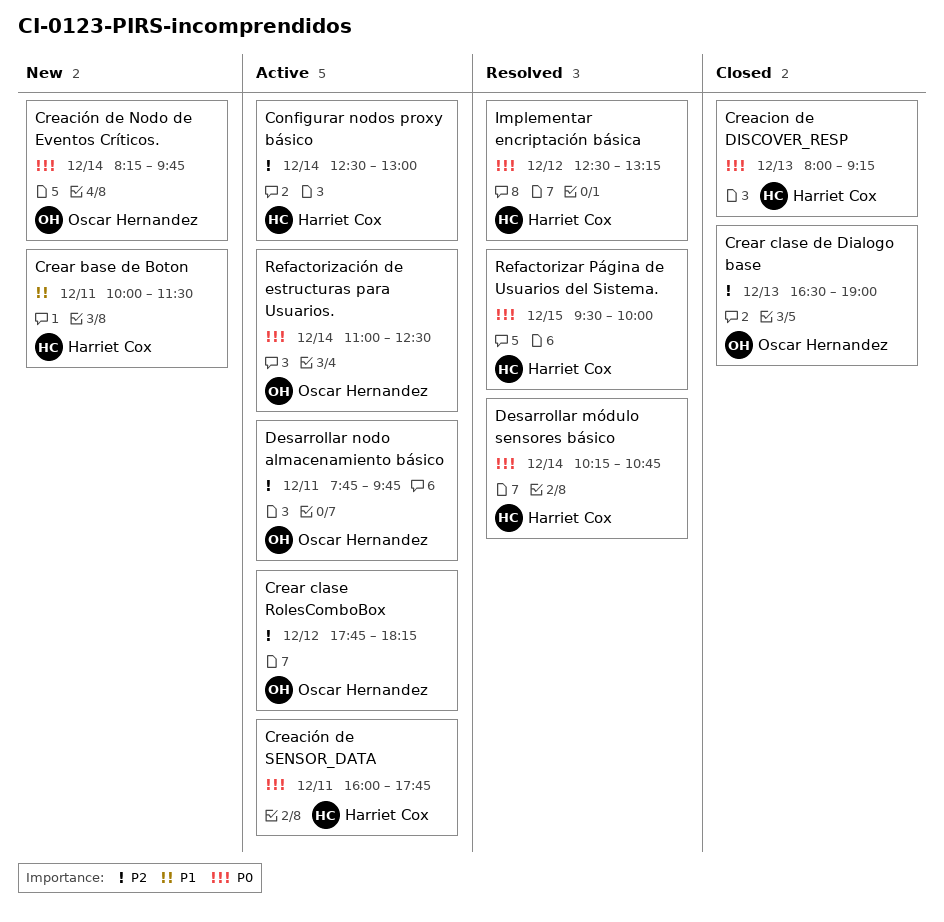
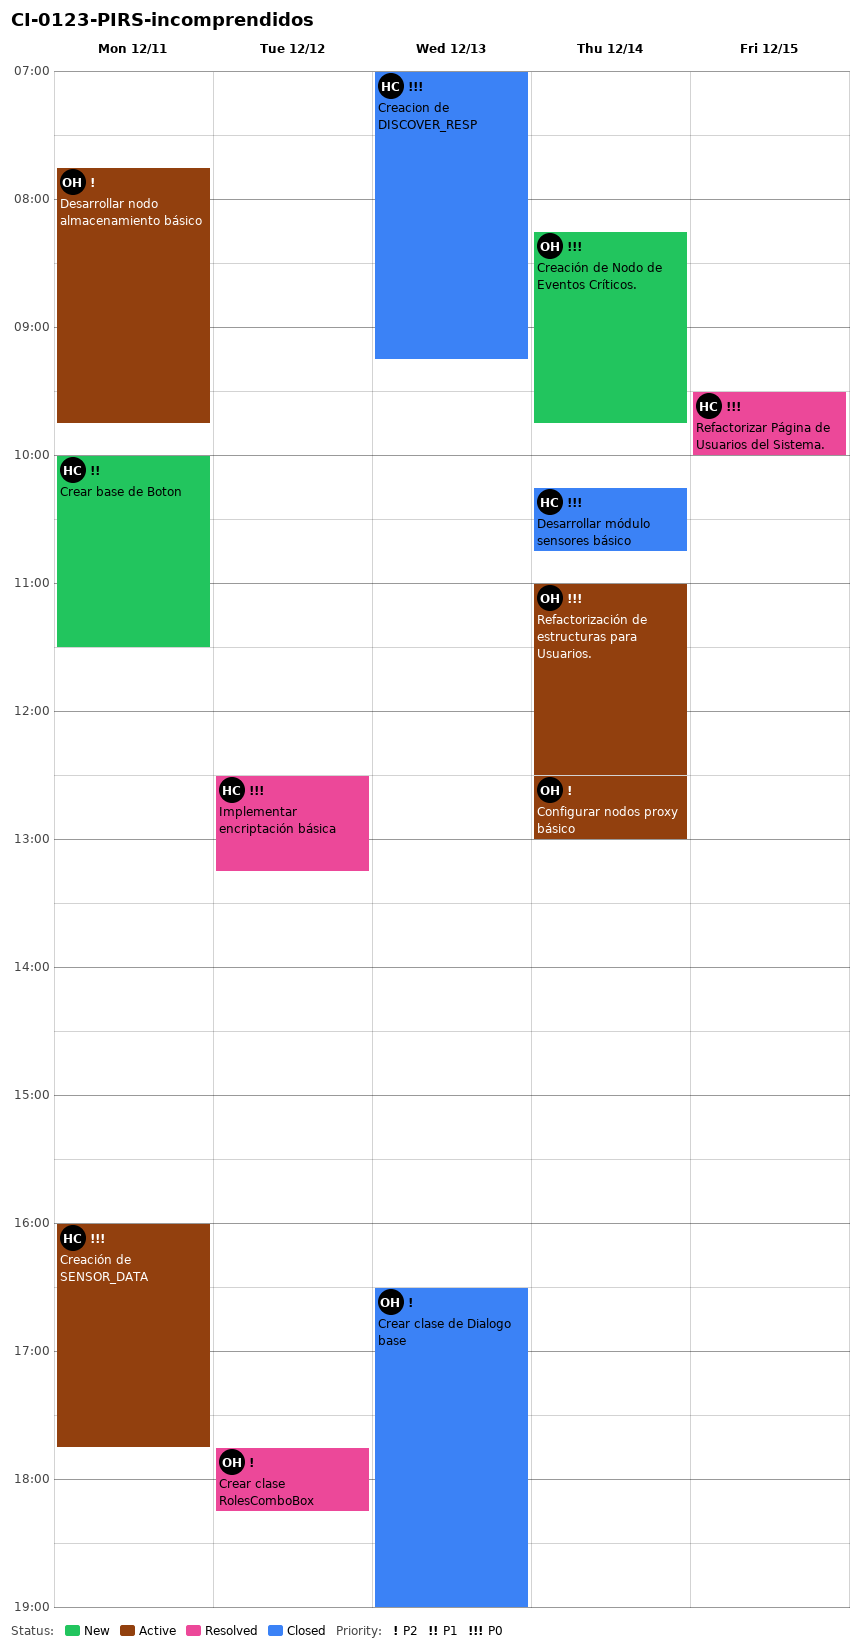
Configurar nodos proxy básico, owner: Harriet Cox -> Oscar Hernandez
Creacion de DISCOVER_RESP, begins: 08:00 -> 07:00
Crear clase RolesComboBox, status: Active -> Resolved
Desarrollar módulo sensores básico, status: Resolved -> Closed

